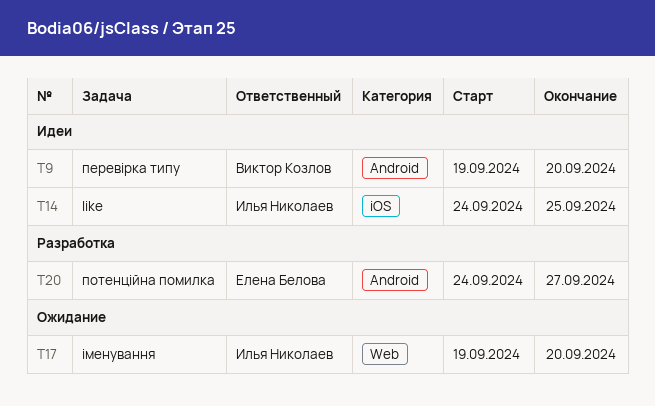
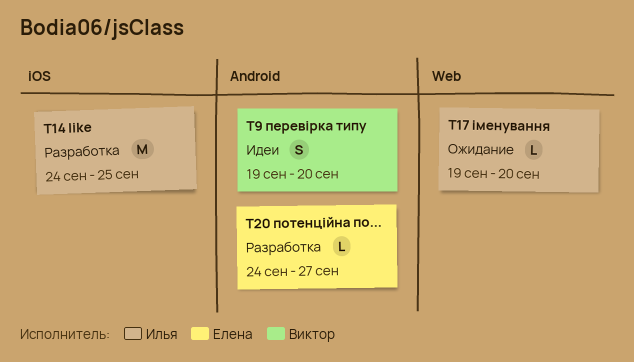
T14, status: Идеи -> Разработка

